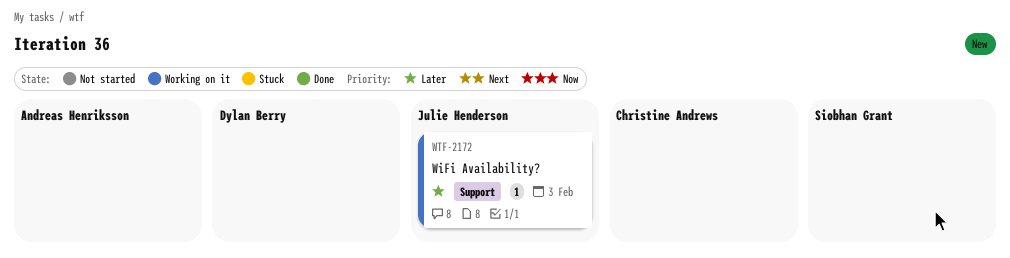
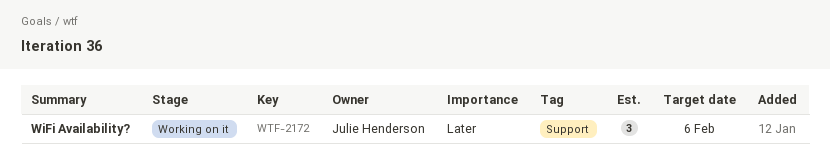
WTF-2172, estimate: 1 -> 3
WTF-2172, due: Feb 3 -> Feb 6

